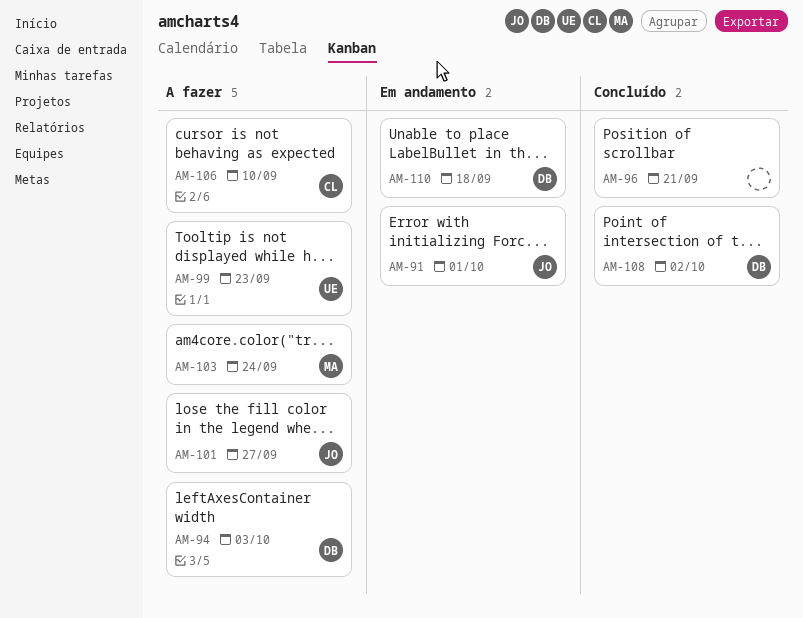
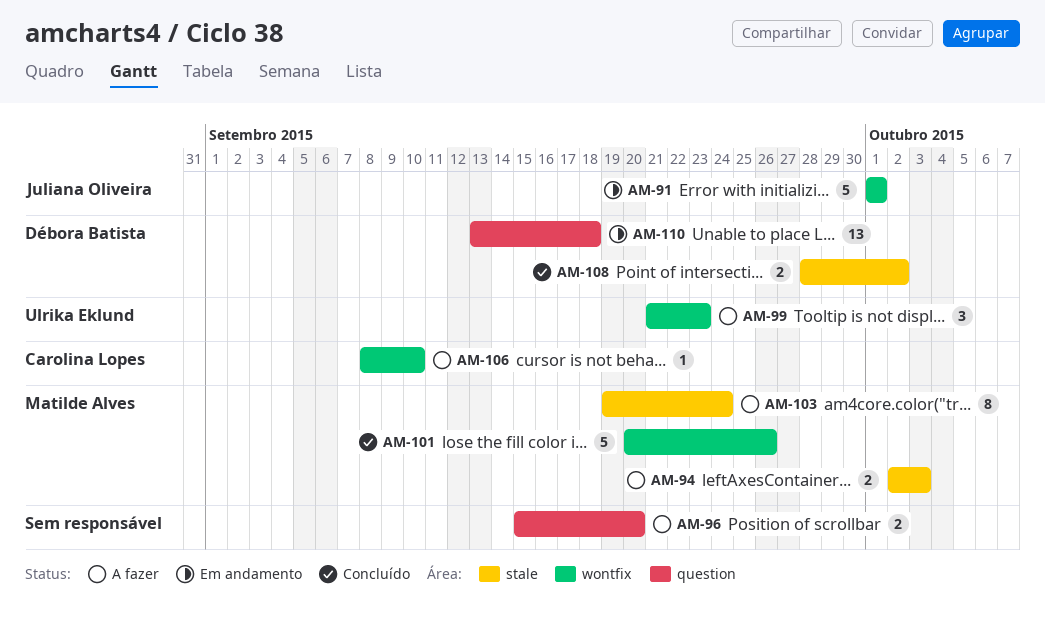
AM-94, owner: Débora Batista -> Matilde Alves
AM-96, status: Concluído -> A fazer
AM-96, due: Sep 21 -> Sep 20
AM-101, status: A fazer -> Concluído
AM-101, owner: Juliana Oliveira -> Matilde Alves
AM-101, due: Sep 27 -> Sep 26

